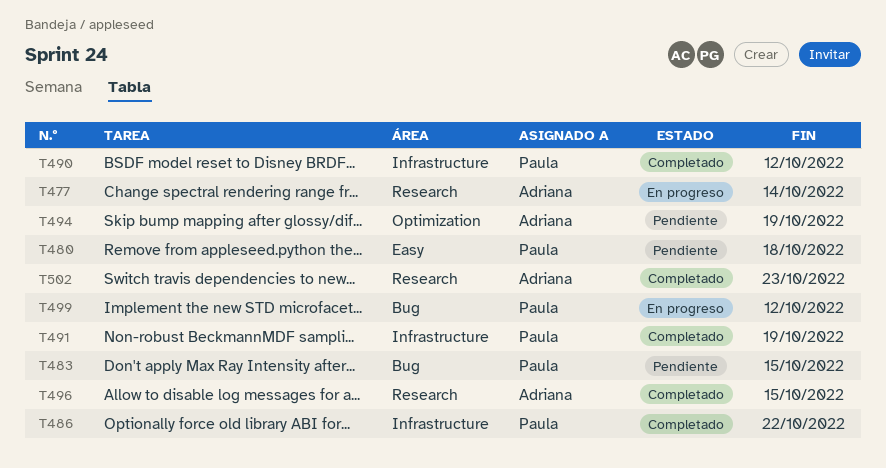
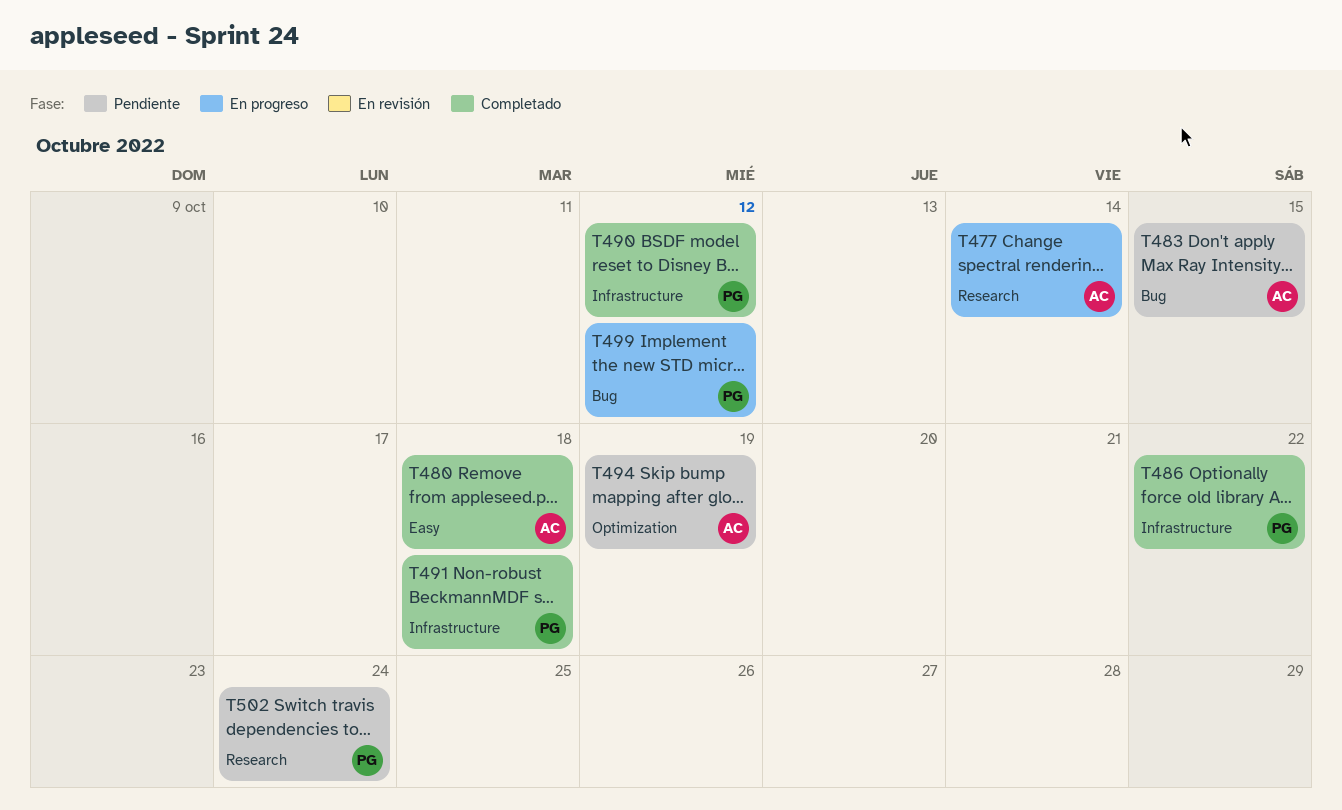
T480, status: Pendiente -> Completado
T480, owner: Paula -> Adriana
T483, owner: Paula -> Adriana
T491, due: Oct 19 -> Oct 18
T496: present -> none
T502, status: Completado -> Pendiente
T502, owner: Adriana -> Paula
T502, due: Oct 23 -> Oct 24

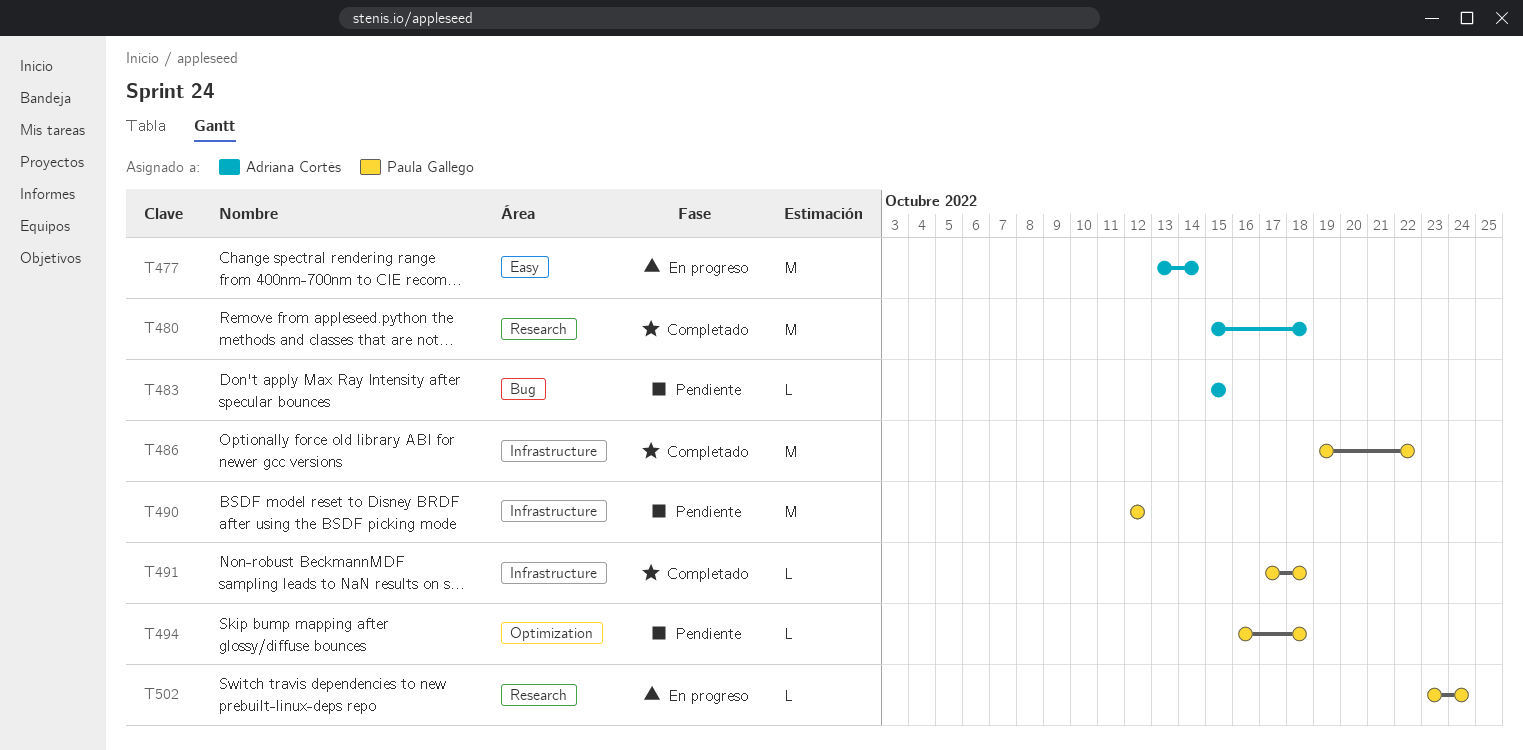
T477, label: Research -> Easy
T480, label: Easy -> Research
T490, status: Completado -> Pendiente
T494, owner: Adriana Cortés -> Paula Gallego
T494, due: Oct 19 -> Oct 18
T499: present -> none
T502, status: Pendiente -> En progreso

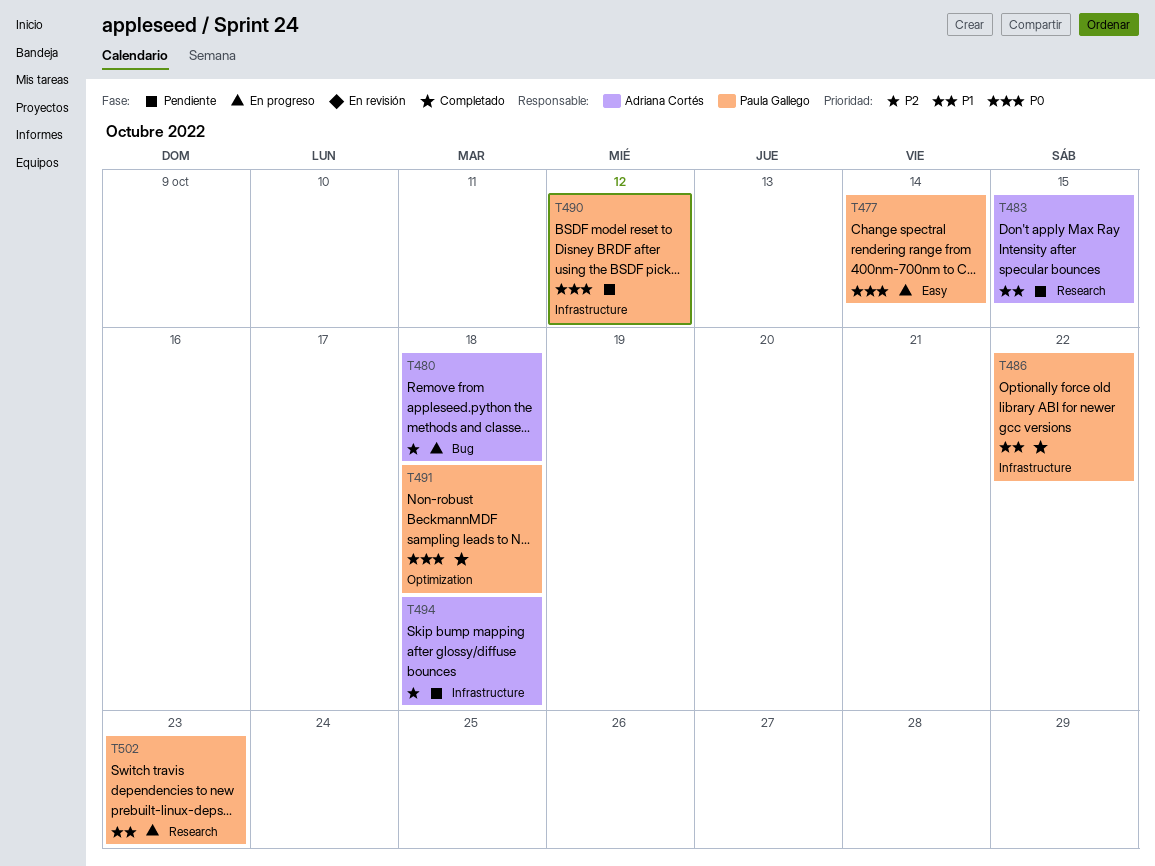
T477, owner: Adriana Cortés -> Paula Gallego
T480, status: Completado -> En progreso
T480, label: Research -> Bug
T483, label: Bug -> Research
T491, label: Infrastructure -> Optimization
T494, owner: Paula Gallego -> Adriana Cortés
T494, label: Optimization -> Infrastructure
T502, due: Oct 24 -> Oct 23

